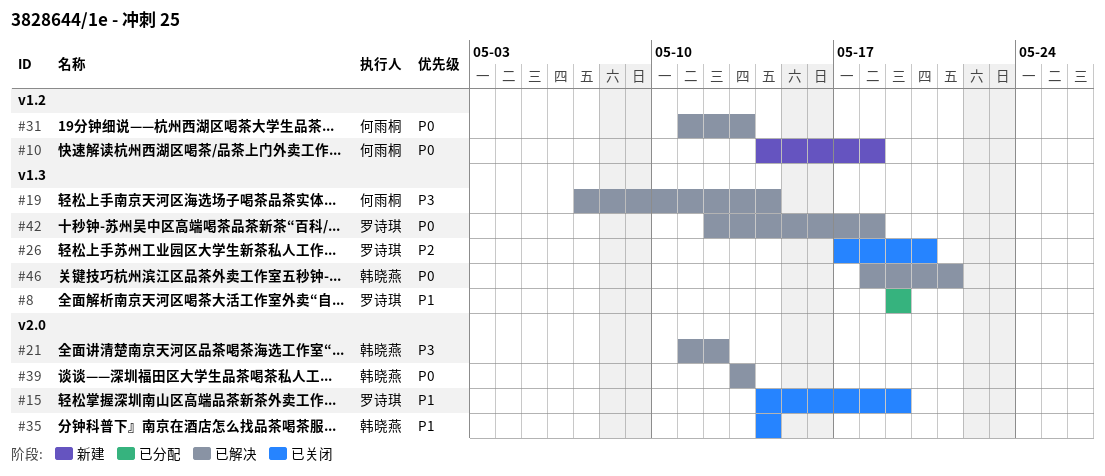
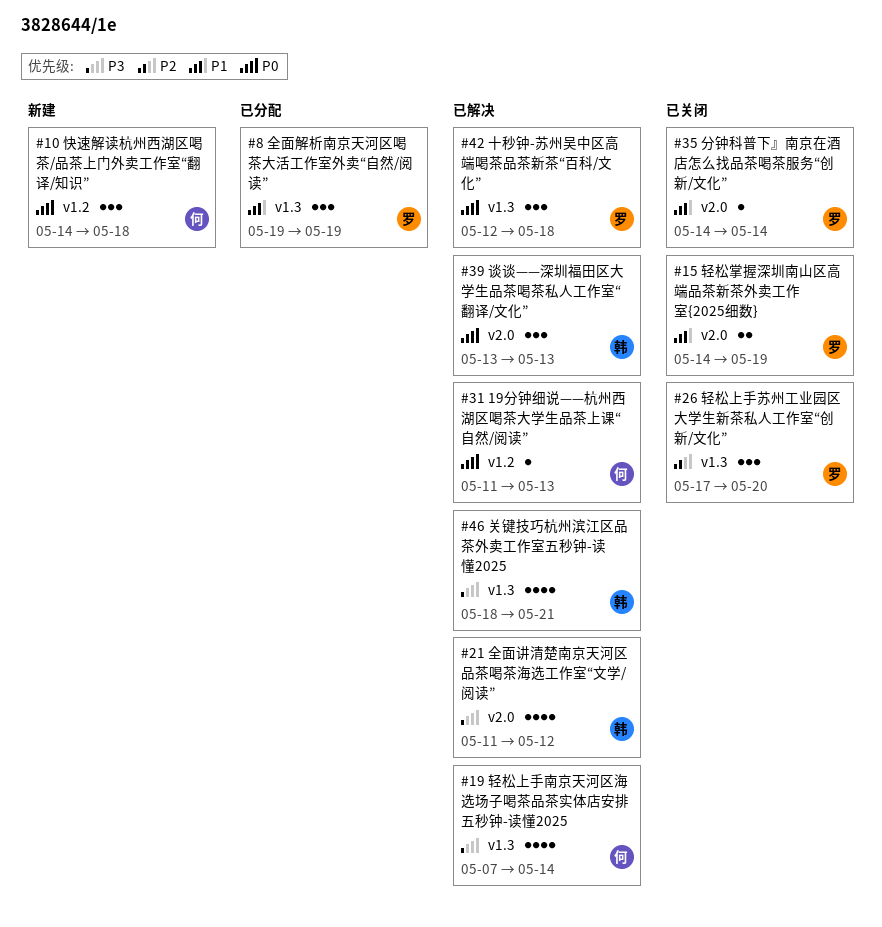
#35, owner: 韩晓燕 -> 罗诗琪
#46, priority: P0 -> P3

